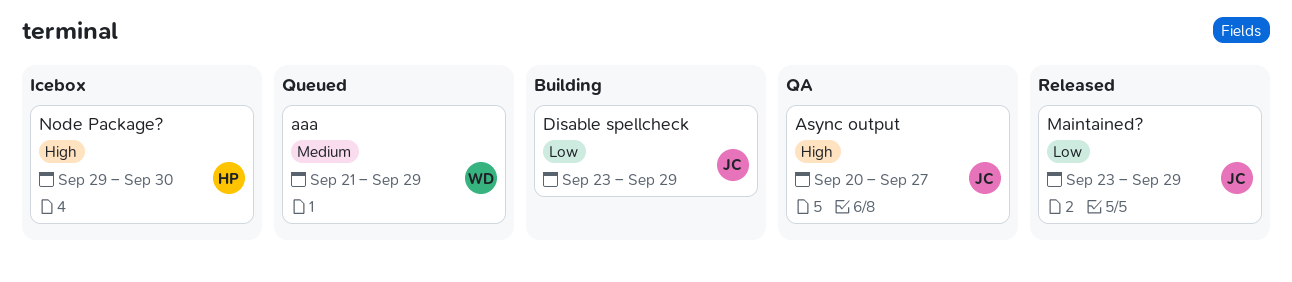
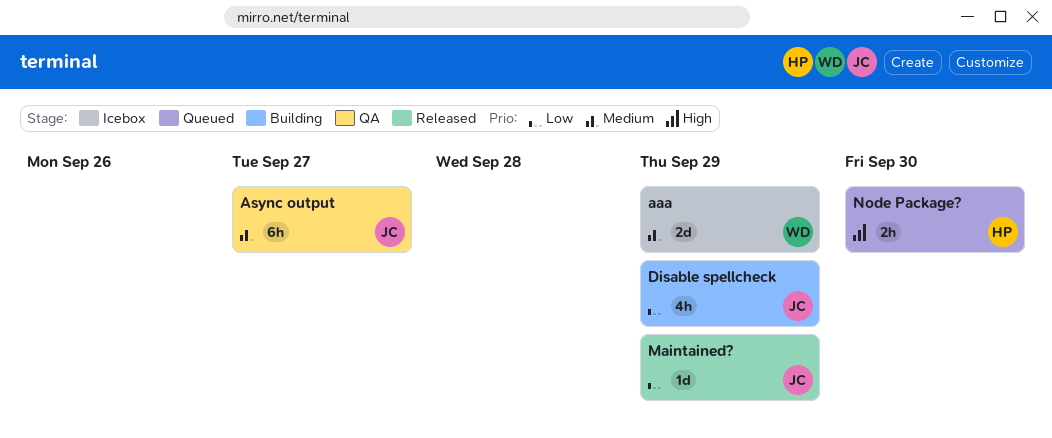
aaa, status: Queued -> Icebox
Async output, priority: High -> Medium
Node Package?, status: Icebox -> Queued

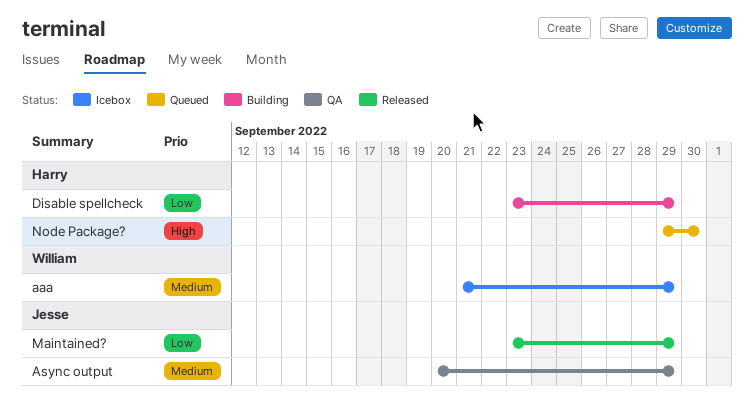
Async output, due: Sep 27 -> Sep 29
Disable spellcheck, owner: Jesse -> Harry

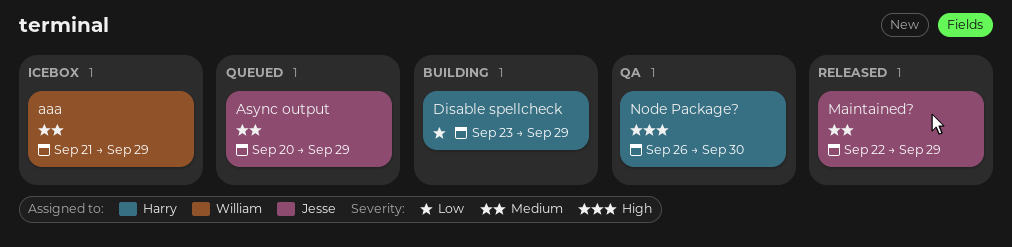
Async output, status: QA -> Queued
Maintained?, priority: Low -> Medium
Maintained?, start: Sep 23 -> Sep 22
Node Package?, status: Queued -> QA
Node Package?, start: Sep 29 -> Sep 26

